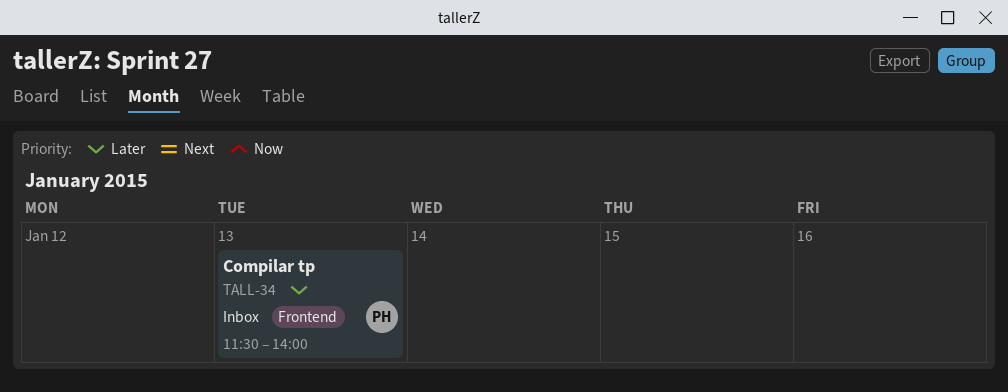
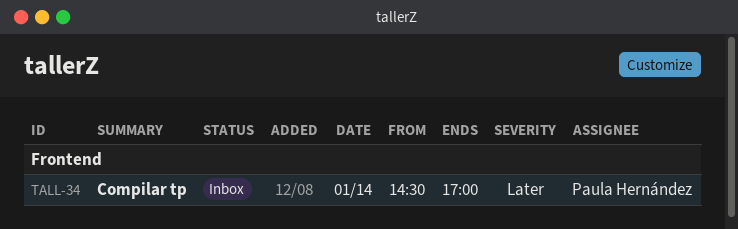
TALL-34, day: Jan 13 -> Jan 14
TALL-34, begins: 11:30 -> 14:30
TALL-34, ends: 14:00 -> 17:00

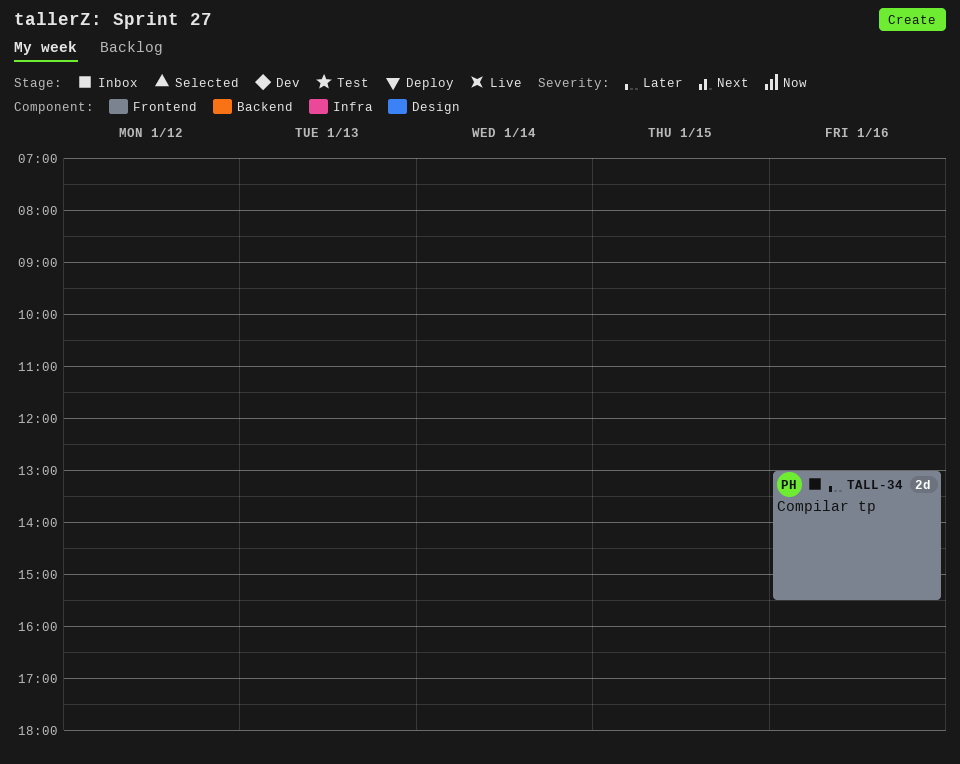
TALL-34, day: Jan 14 -> Jan 16
TALL-34, begins: 14:30 -> 13:00
TALL-34, ends: 17:00 -> 15:30

